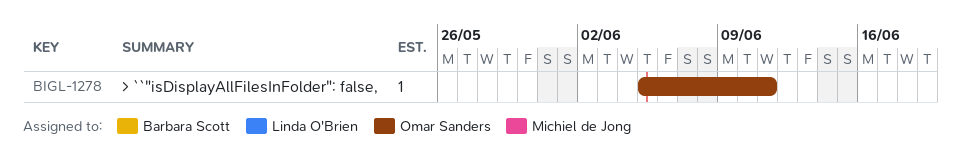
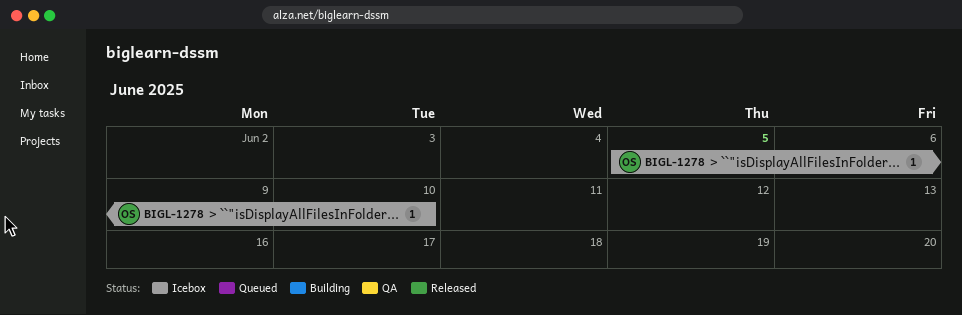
BIGL-1278, due: Jun 11 -> Jun 10

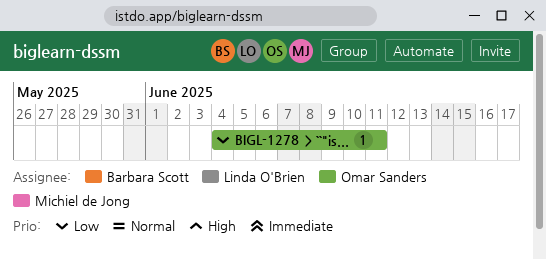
BIGL-1278, start: Jun 5 -> Jun 4
BIGL-1278, due: Jun 10 -> Jun 11

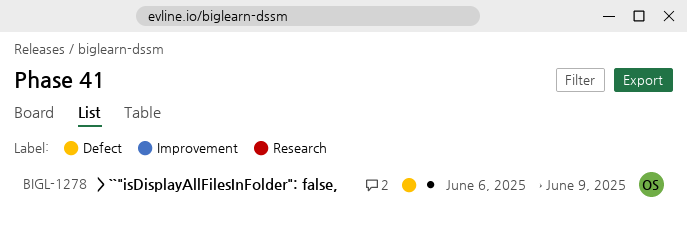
BIGL-1278, start: Jun 4 -> Jun 6
BIGL-1278, due: Jun 11 -> Jun 9

